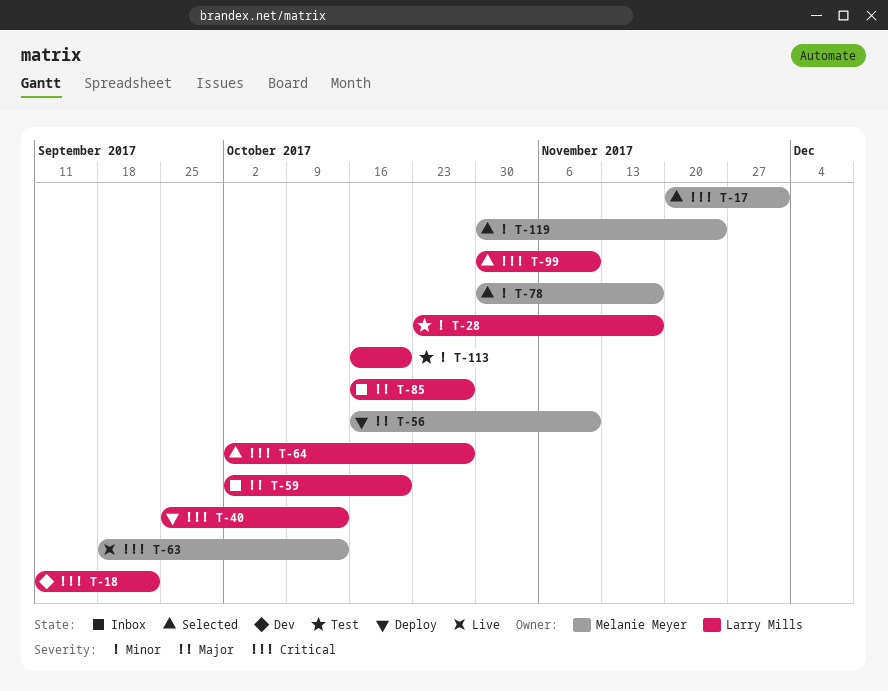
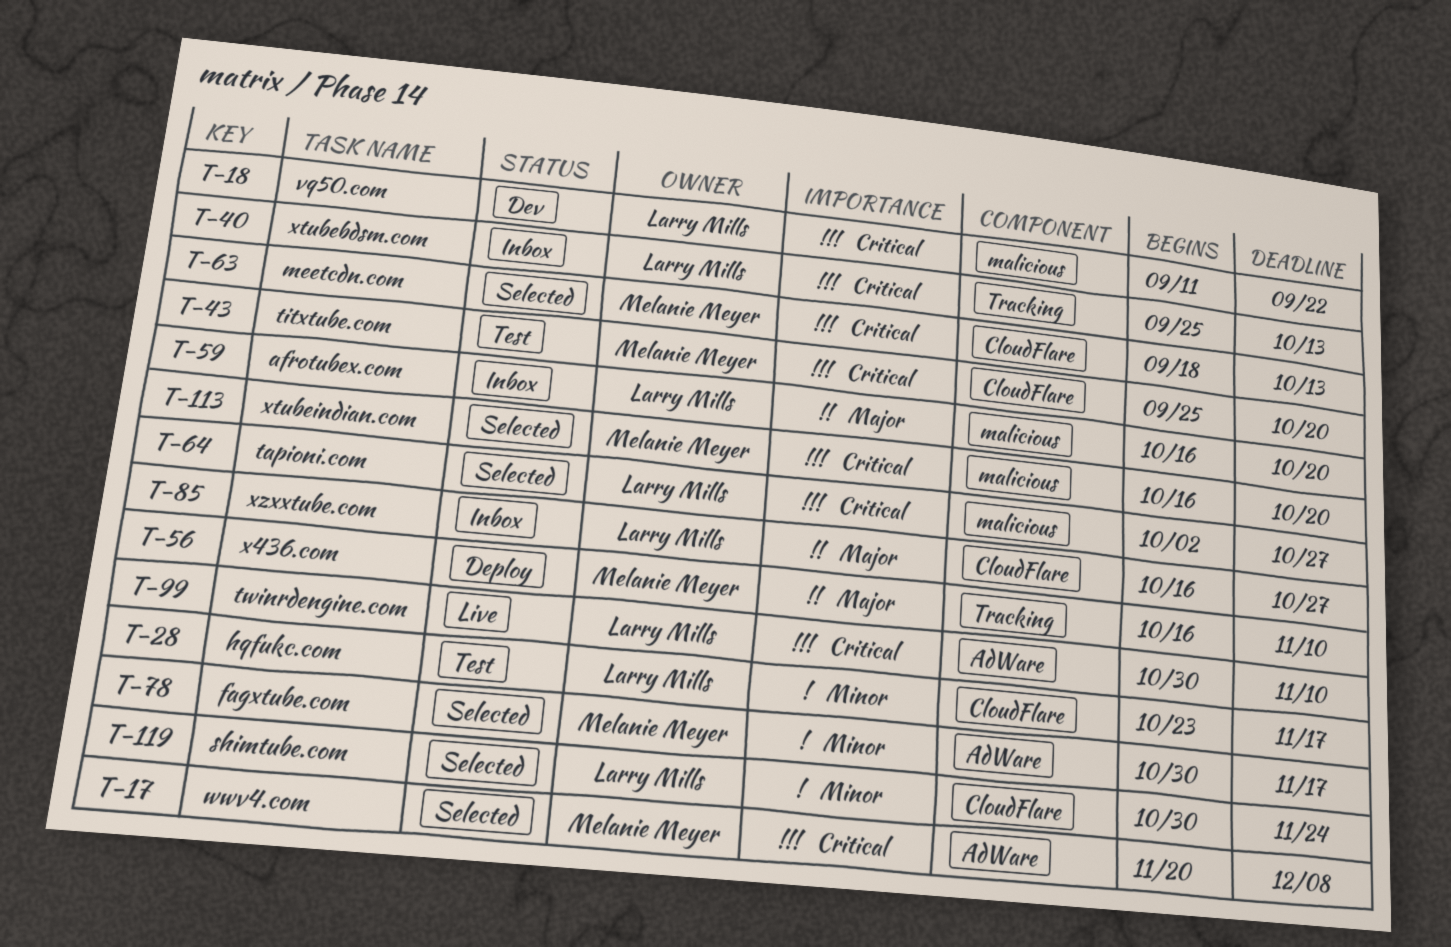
T-17, due: Dec 1 -> Dec 8
T-40, status: Deploy -> Inbox
T-43: none -> present
T-59, start: Oct 2 -> Oct 16
T-63, status: Live -> Selected
T-99, status: Selected -> Live
T-113, status: Test -> Selected
T-113, owner: Larry Mills -> Melanie Meyer
T-113, priority: Minor -> Critical
T-119, owner: Melanie Meyer -> Larry Mills

